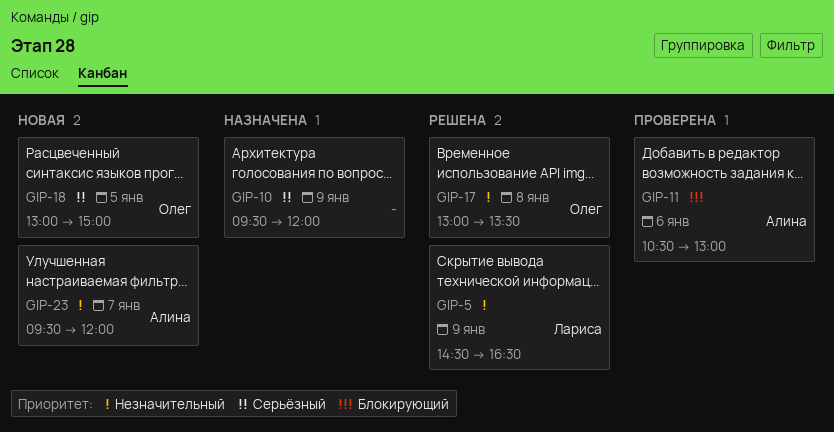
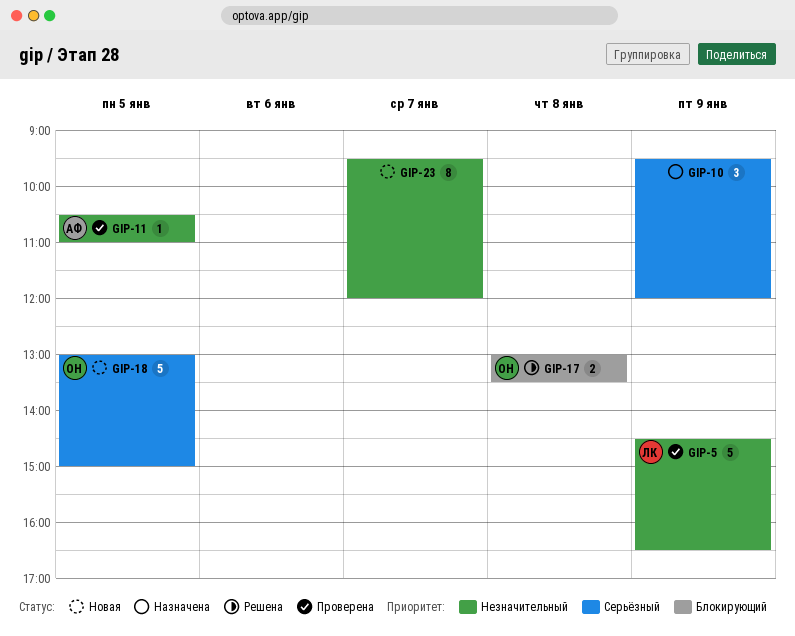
GIP-5, status: Решена -> Проверена
GIP-11, priority: Блокирующий -> Незначительный
GIP-11, day: Jan 6 -> Jan 5
GIP-11, ends: 13:00 -> 11:00
GIP-17, priority: Незначительный -> Блокирующий
GIP-23, owner: Алина -> none

